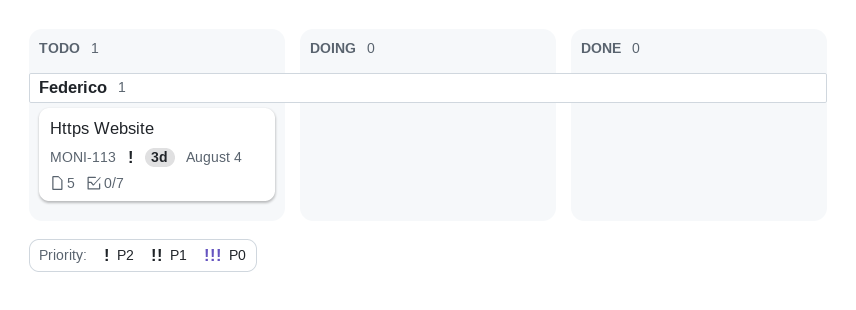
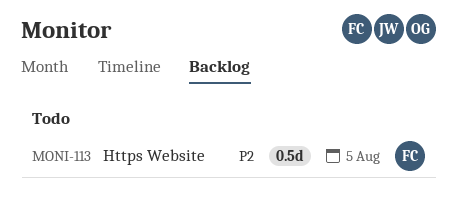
MONI-113, estimate: 3d -> 0.5d
MONI-113, due: Aug 4 -> Aug 5

